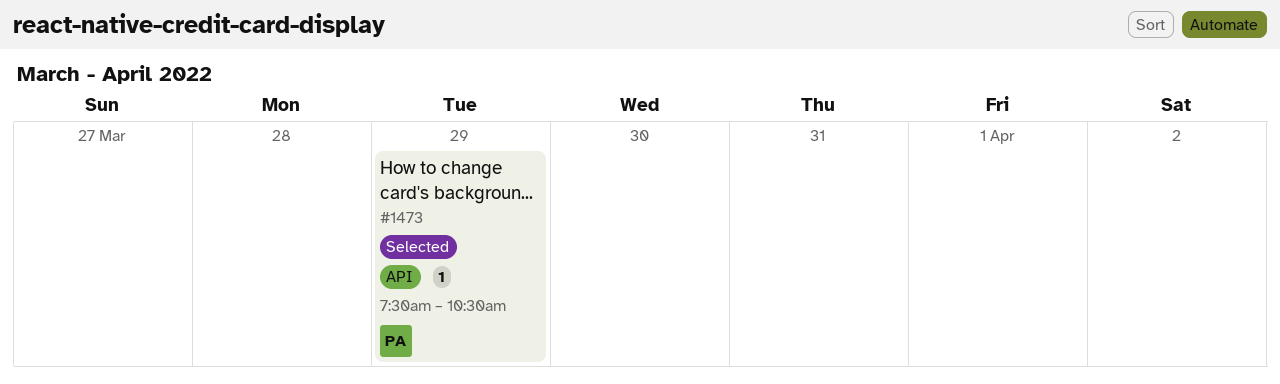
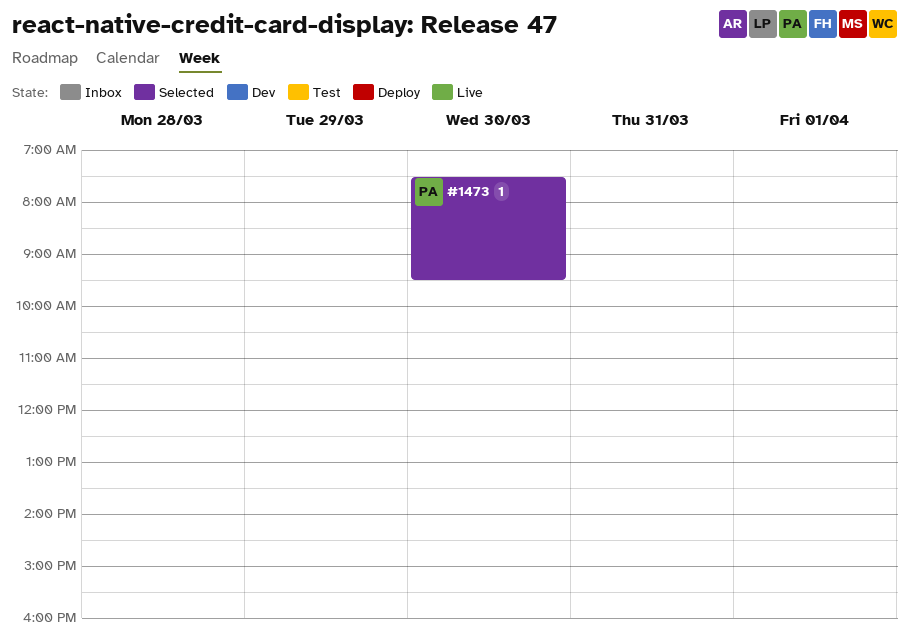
#1473, day: Mar 29 -> Mar 30
#1473, ends: 10:30 -> 09:30

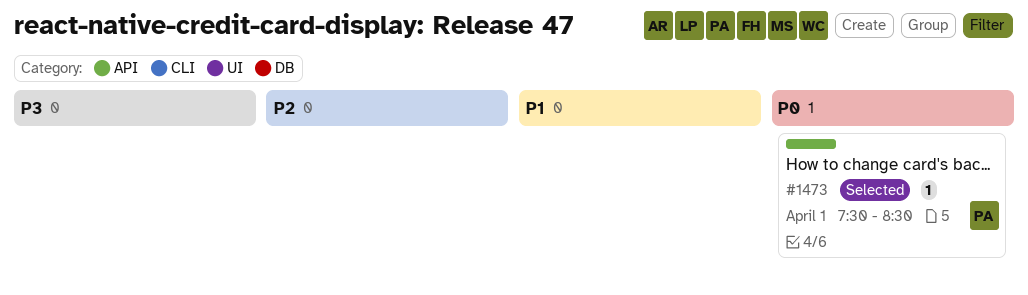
#1473, day: Mar 30 -> Apr 1
#1473, ends: 09:30 -> 08:30

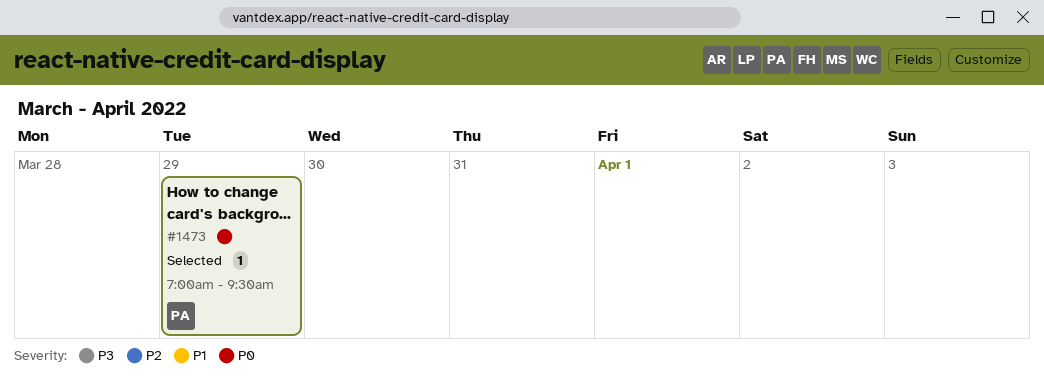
#1473, day: Apr 1 -> Mar 29
#1473, begins: 07:30 -> 07:00
#1473, ends: 08:30 -> 09:30

